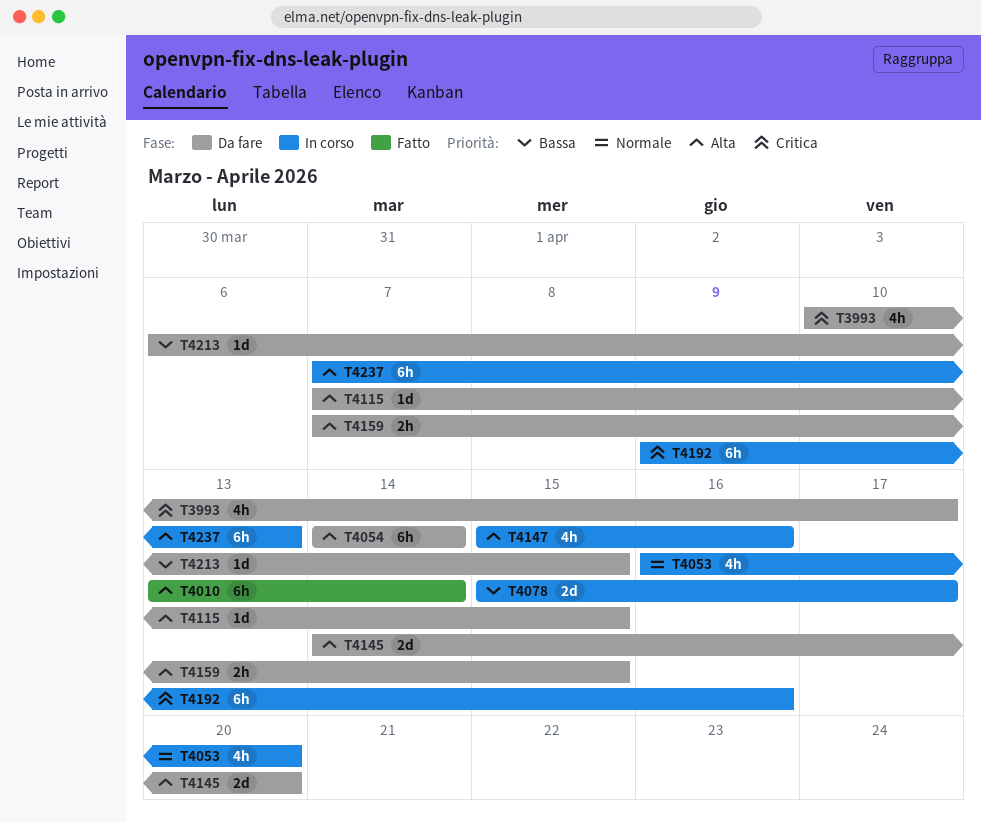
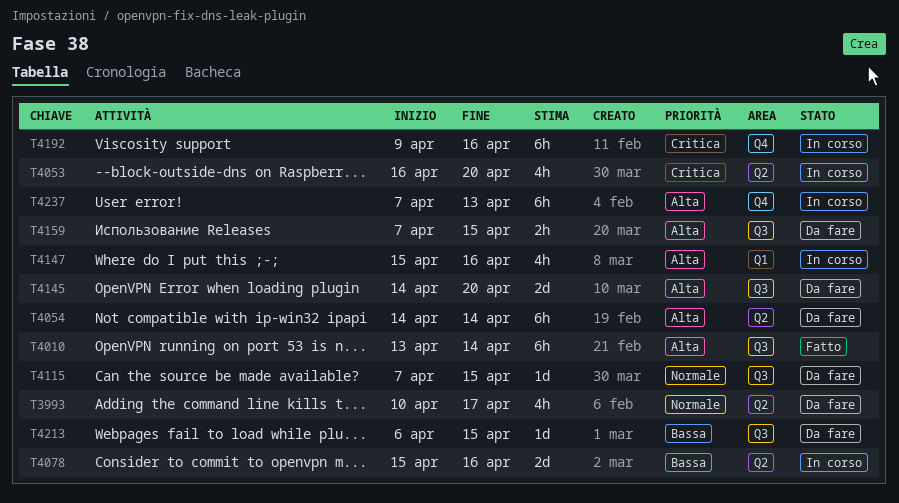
T3993, priority: Critica -> Normale
T4053, priority: Normale -> Critica
T4078, due: Apr 17 -> Apr 16
T4115, priority: Alta -> Normale

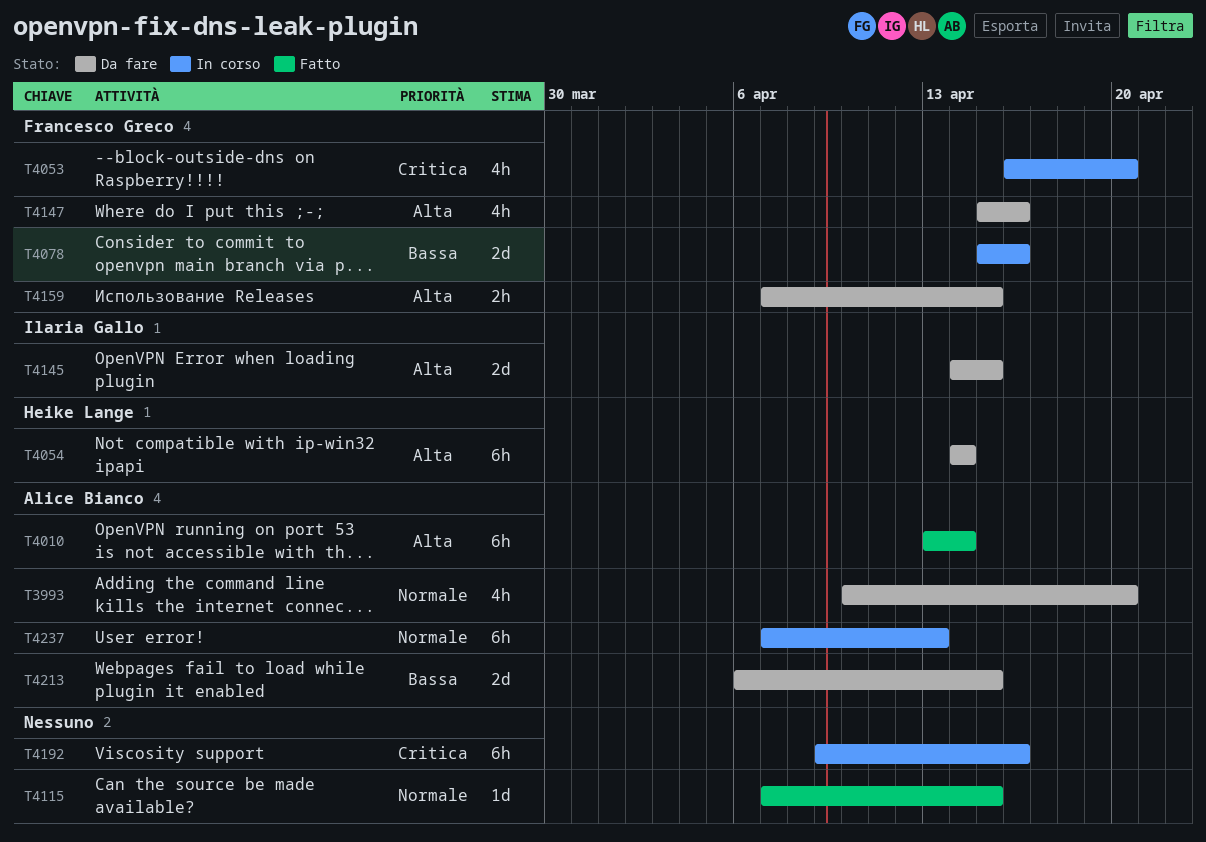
T3993, due: Apr 17 -> Apr 20
T4115, status: Da fare -> Fatto
T4145, due: Apr 20 -> Apr 15
T4147, status: In corso -> Da fare
T4213, estimate: 1d -> 2d
T4237, priority: Alta -> Normale

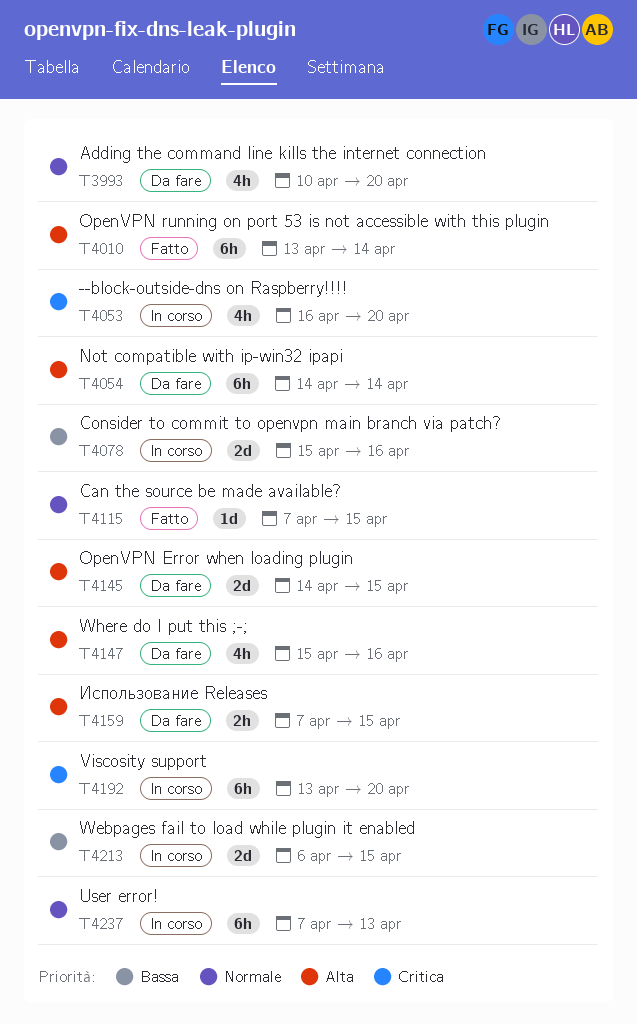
T4192, start: Apr 9 -> Apr 13
T4192, due: Apr 16 -> Apr 20
T4213, status: Da fare -> In corso

